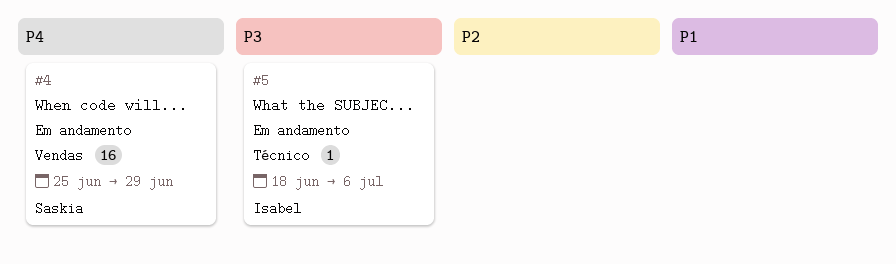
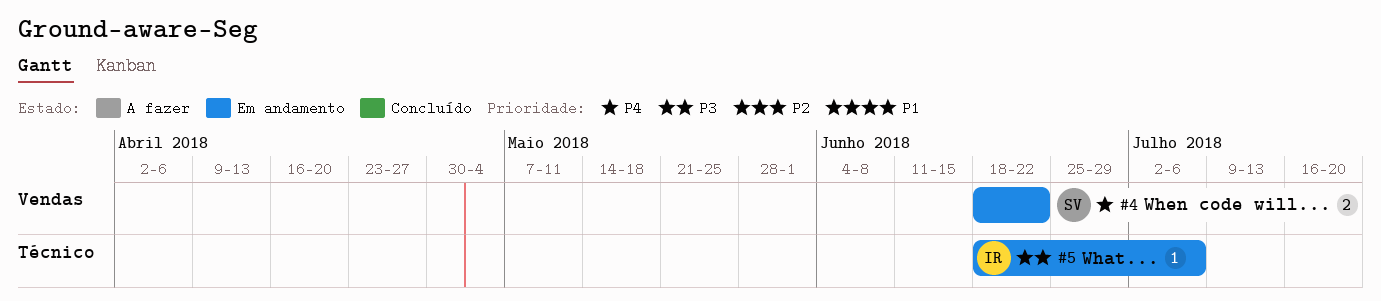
#4, estimate: 16 -> 2
#4, start: Jun 25 -> Jun 18
#4, due: Jun 29 -> Jun 22

